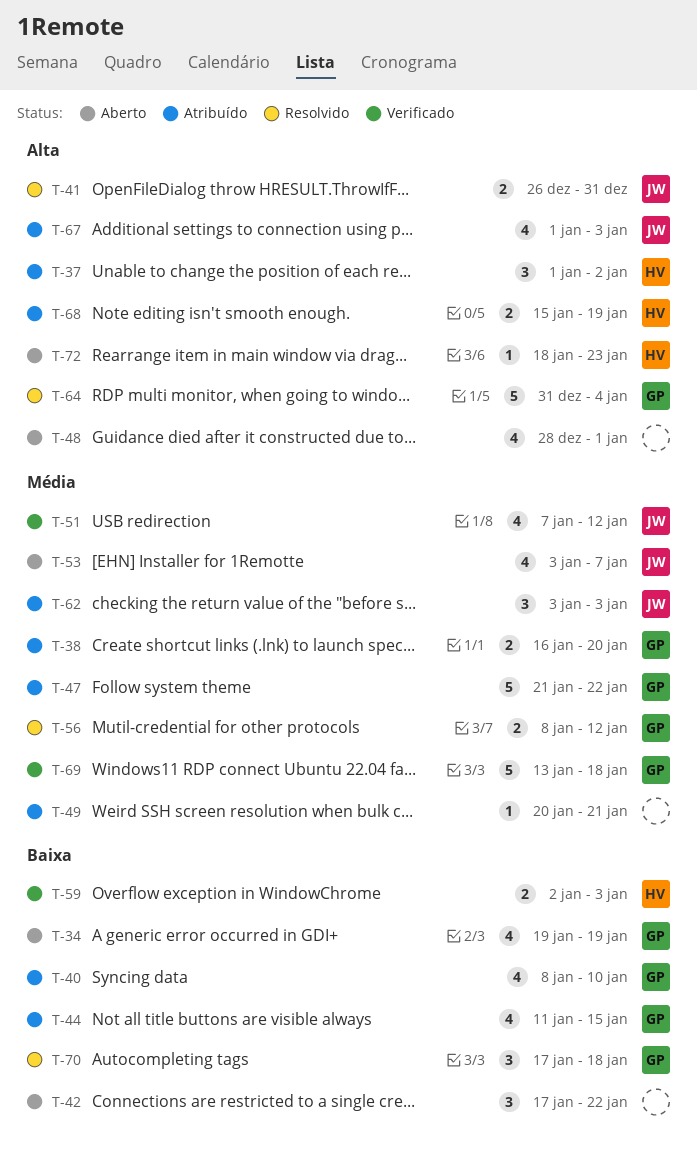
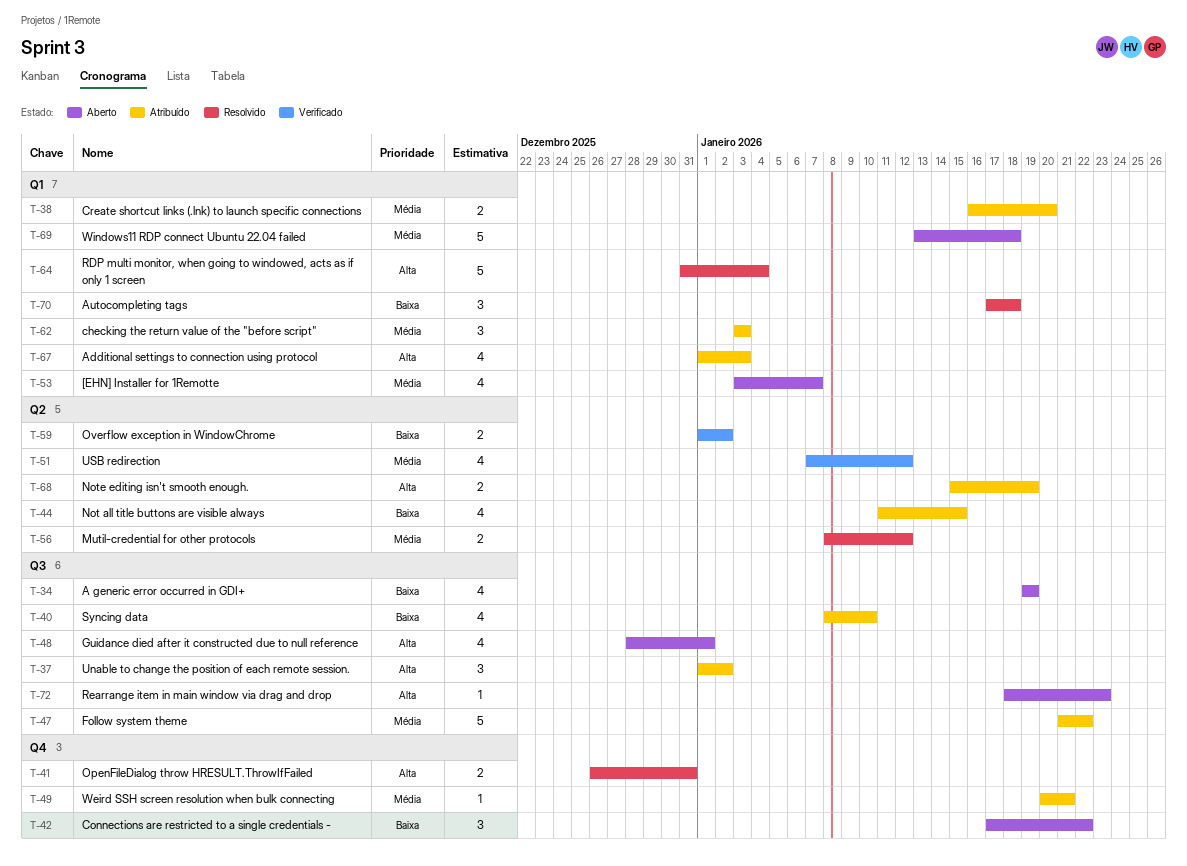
T-59, start: Jan 2 -> Jan 1
T-59, due: Jan 3 -> Jan 2
T-69, status: Verificado -> Aberto

